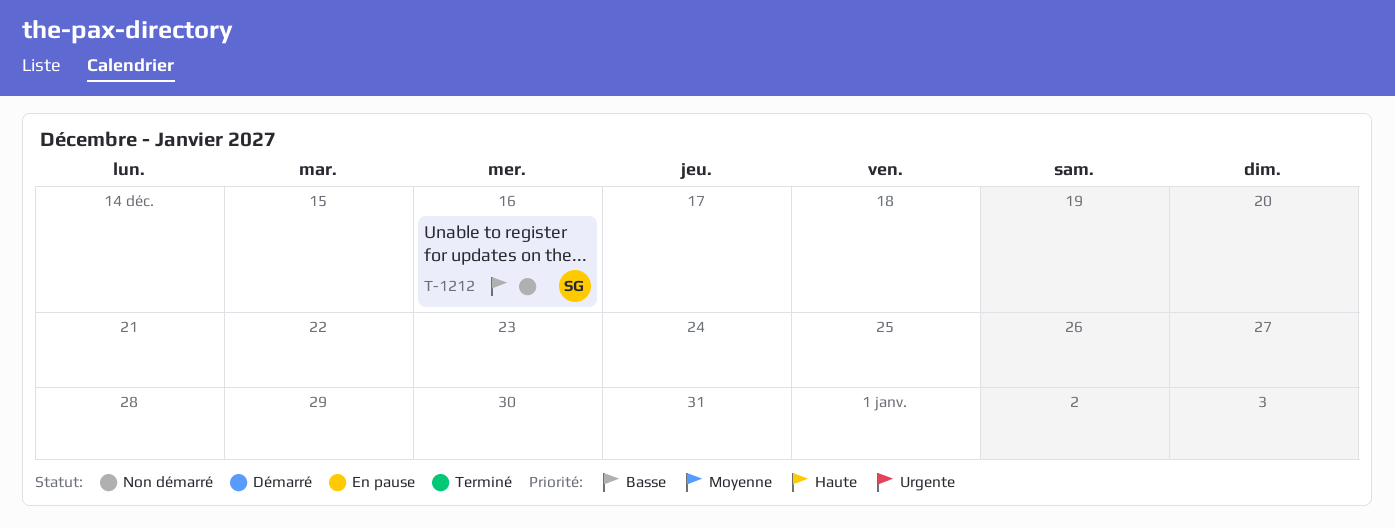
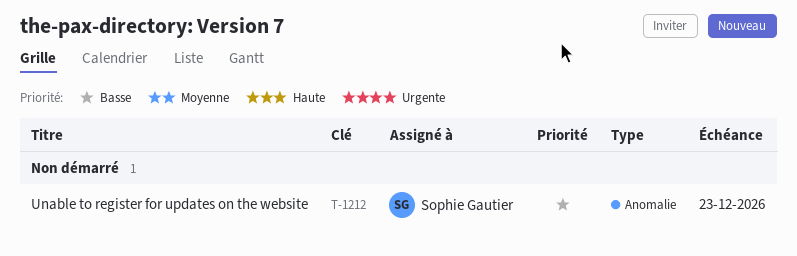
T-1212, due: Dec 16 -> Dec 23

